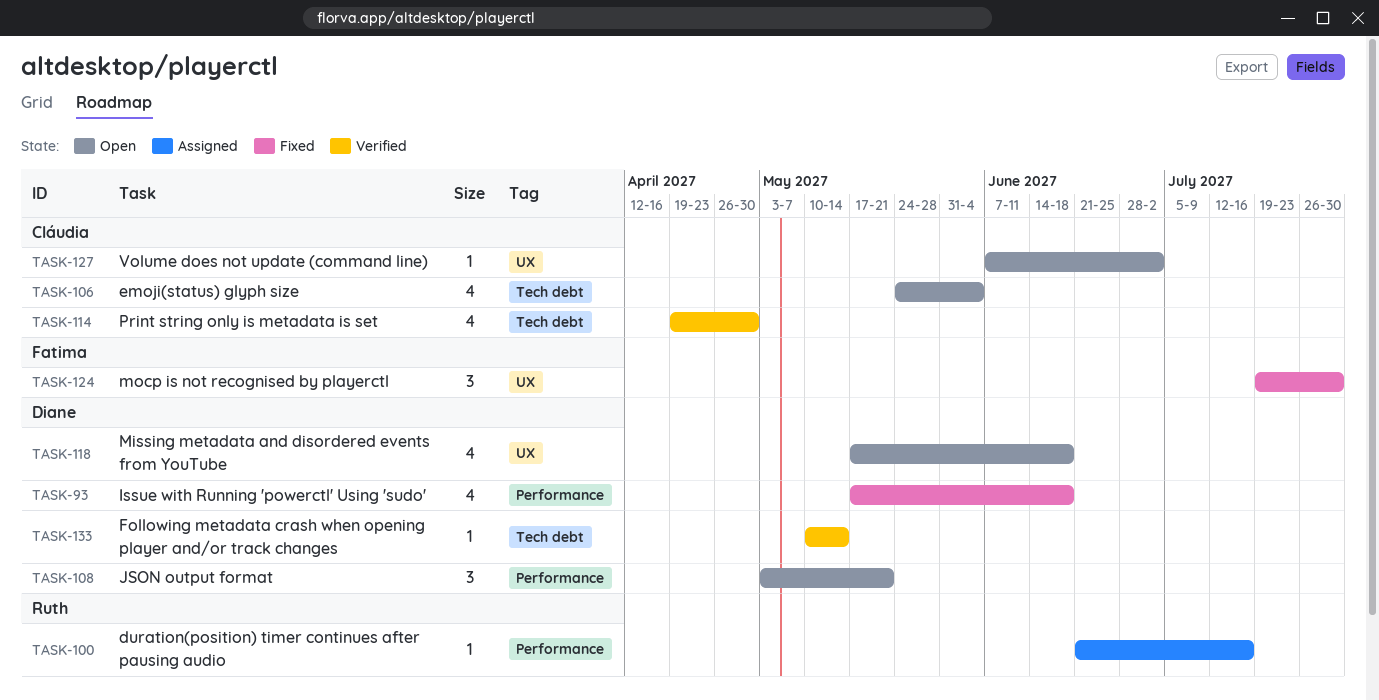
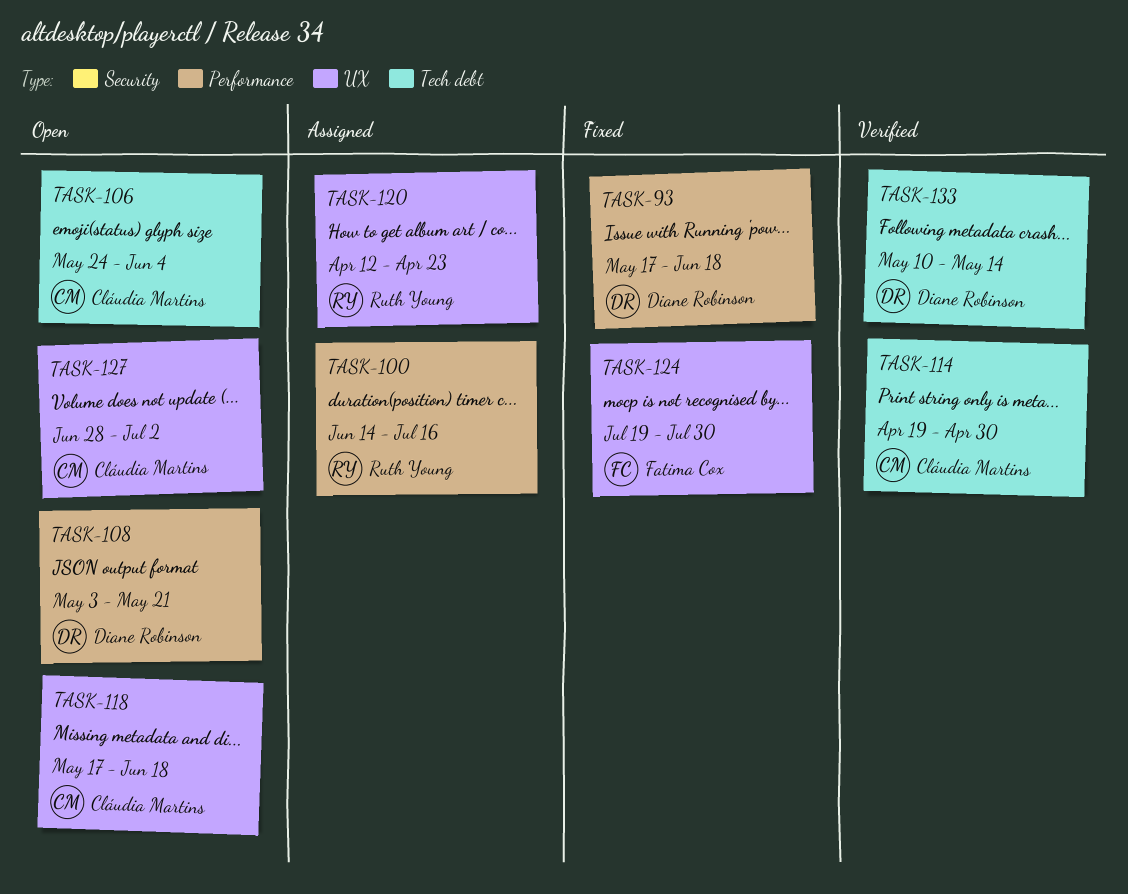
TASK-100, start: Jun 21 -> Jun 14
TASK-118, owner: Diane Robinson -> Cláudia Martins
TASK-120: none -> present
TASK-127, start: Jun 7 -> Jun 28

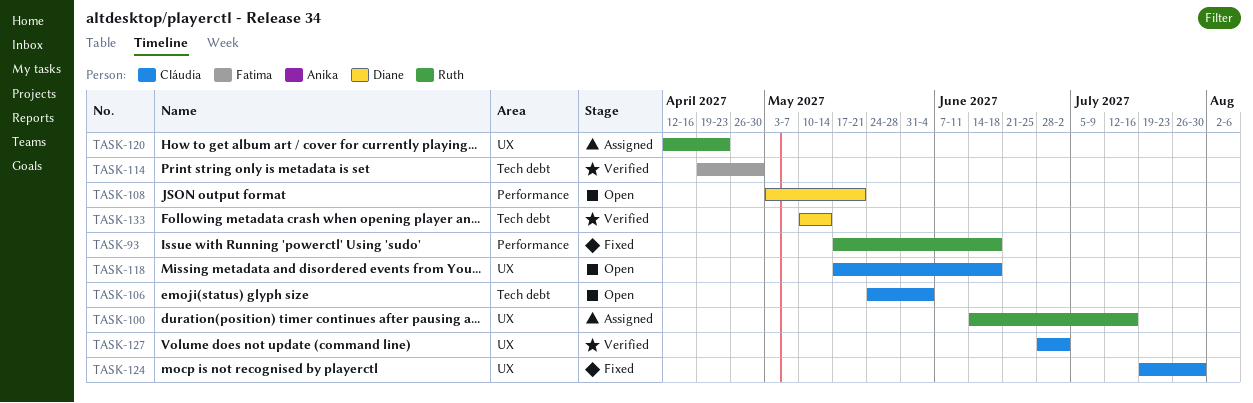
TASK-93, owner: Diane Robinson -> Ruth Young
TASK-100, label: Performance -> UX
TASK-114, owner: Cláudia Martins -> Fatima Cox
TASK-124, owner: Fatima Cox -> Cláudia Martins
TASK-127, status: Open -> Verified

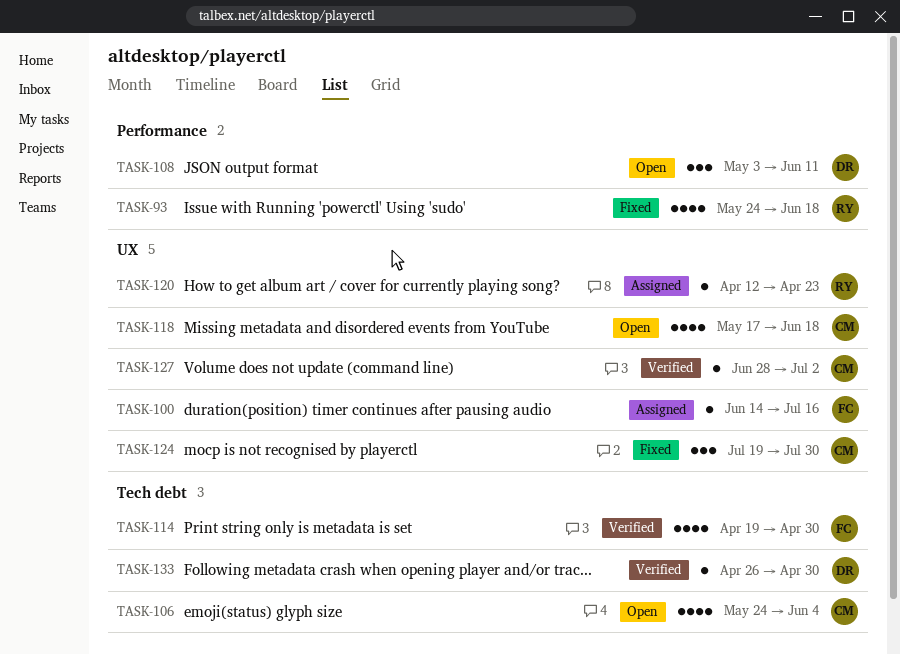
TASK-93, start: May 17 -> May 24
TASK-100, owner: Ruth -> Fatima
TASK-108, due: May 21 -> Jun 11
TASK-133, start: May 10 -> Apr 26
TASK-133, due: May 14 -> Apr 30

